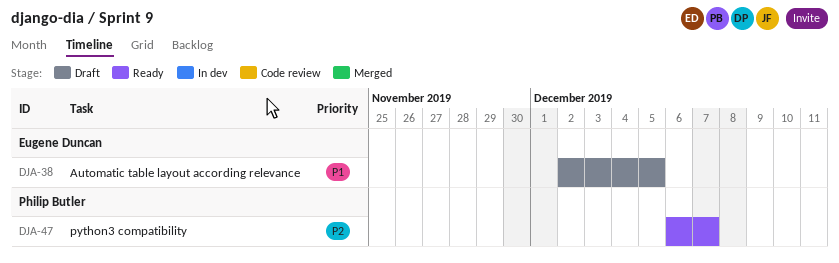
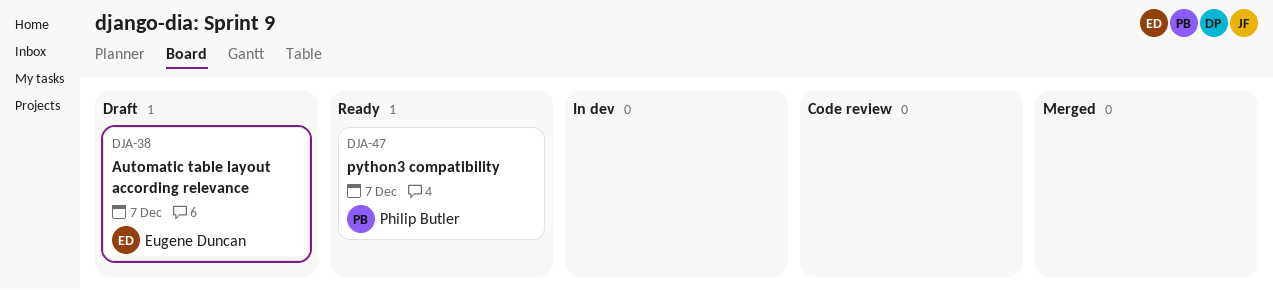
DJA-38, due: Dec 5 -> Dec 7

